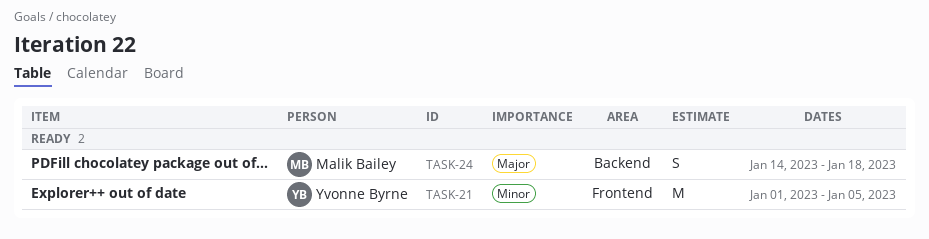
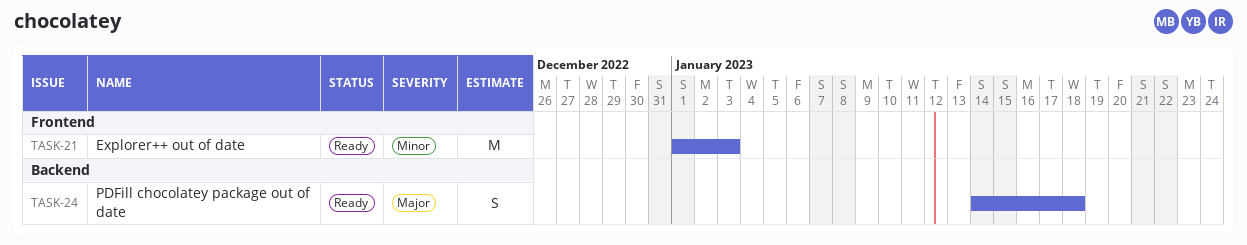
TASK-21, due: Jan 5 -> Jan 3

